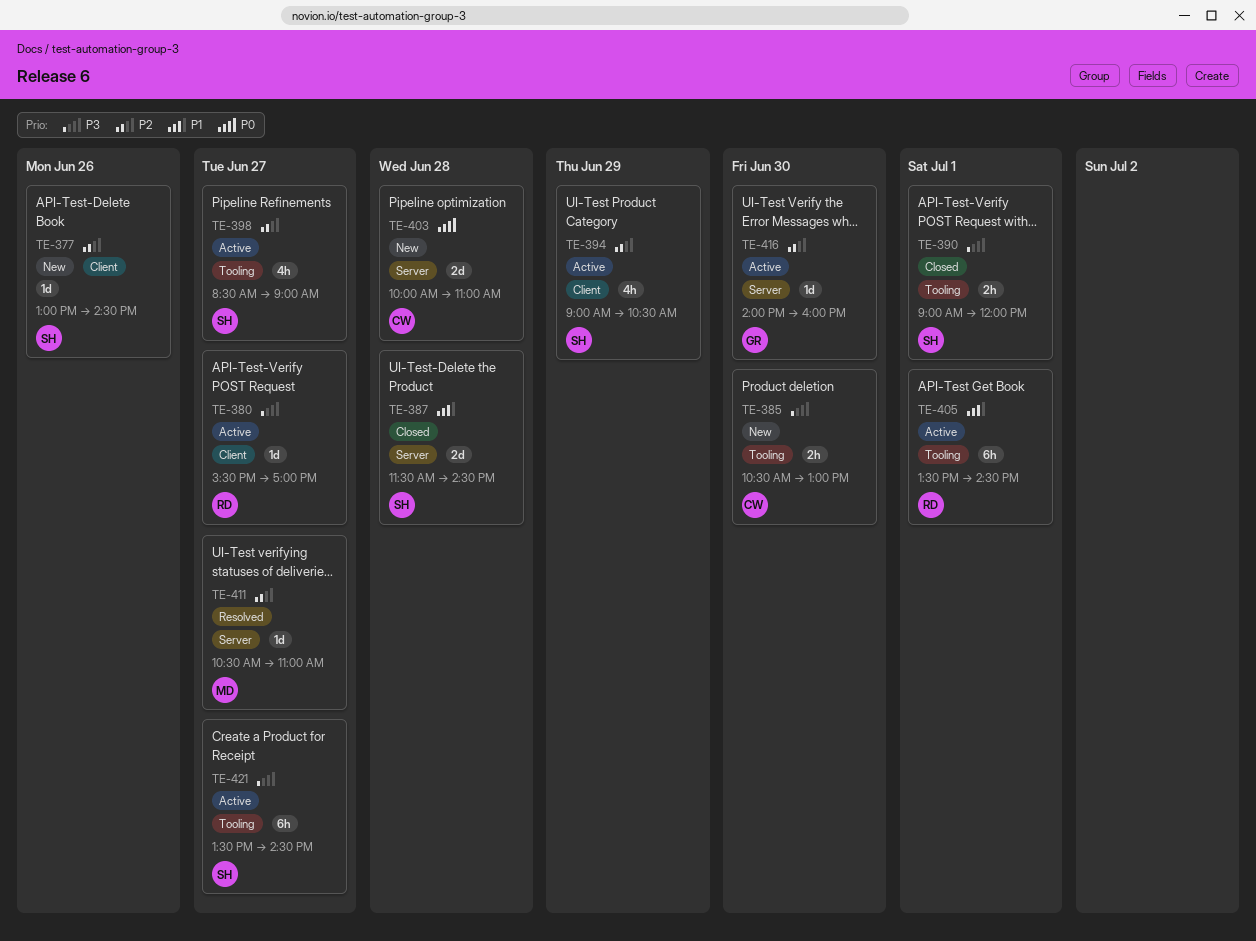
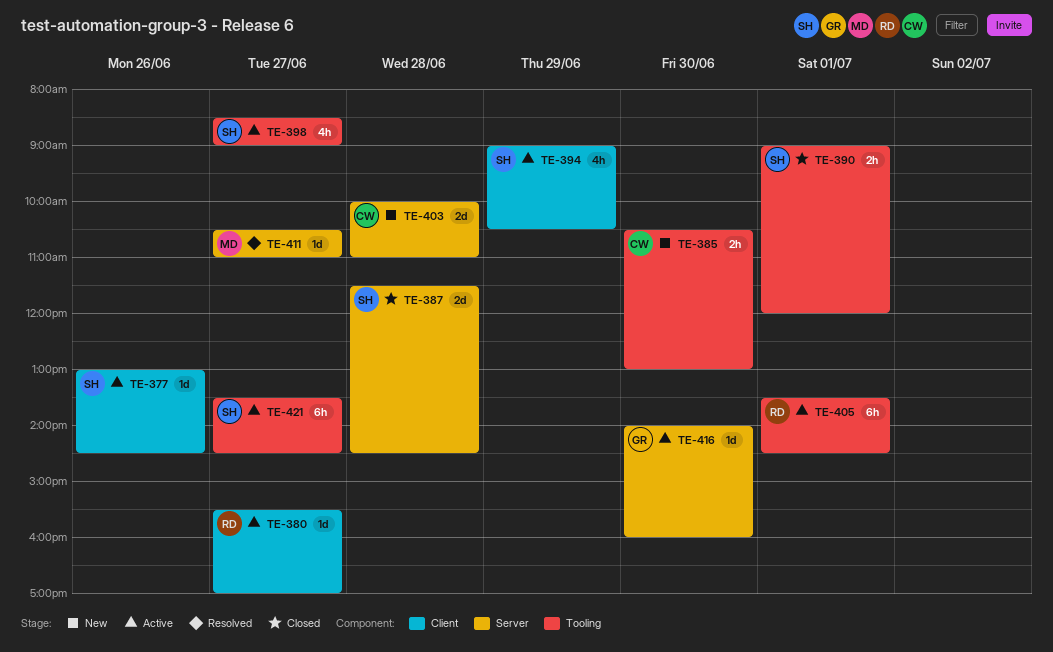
TE-377, status: New -> Active

